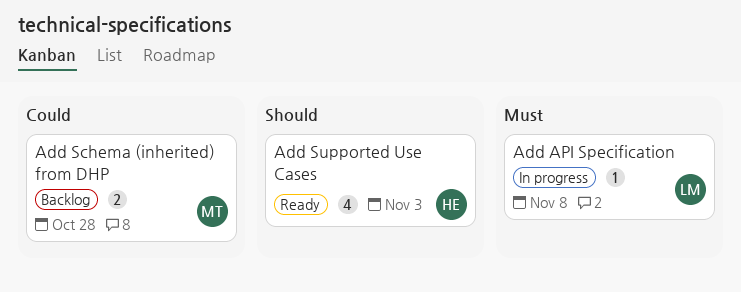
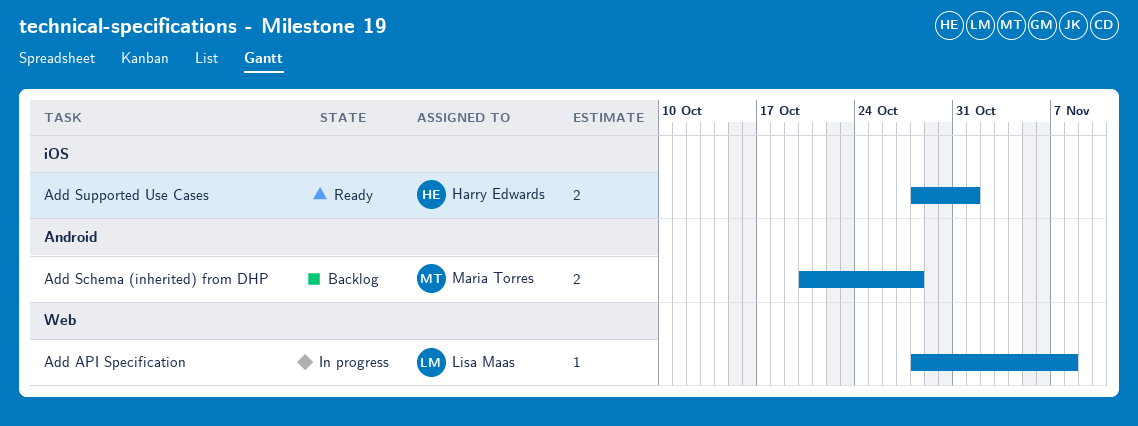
Add Supported Use Cases, estimate: 4 -> 2
Add Supported Use Cases, due: Nov 3 -> Nov 1

